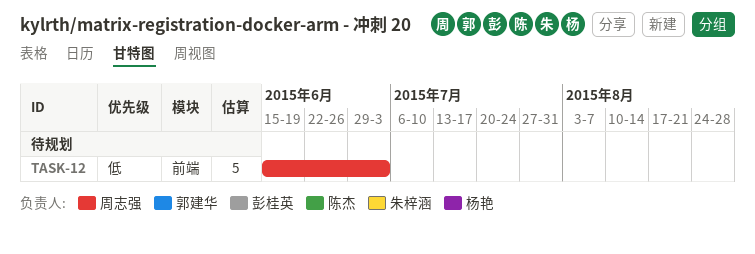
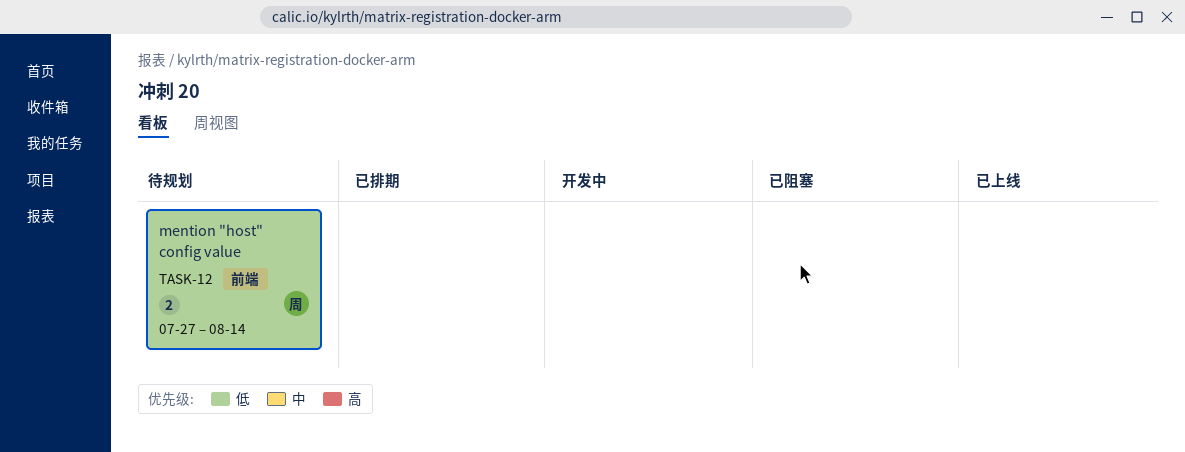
TASK-12, estimate: 5 -> 2
TASK-12, start: Jun 15 -> Jul 27
TASK-12, due: Jul 3 -> Aug 14

